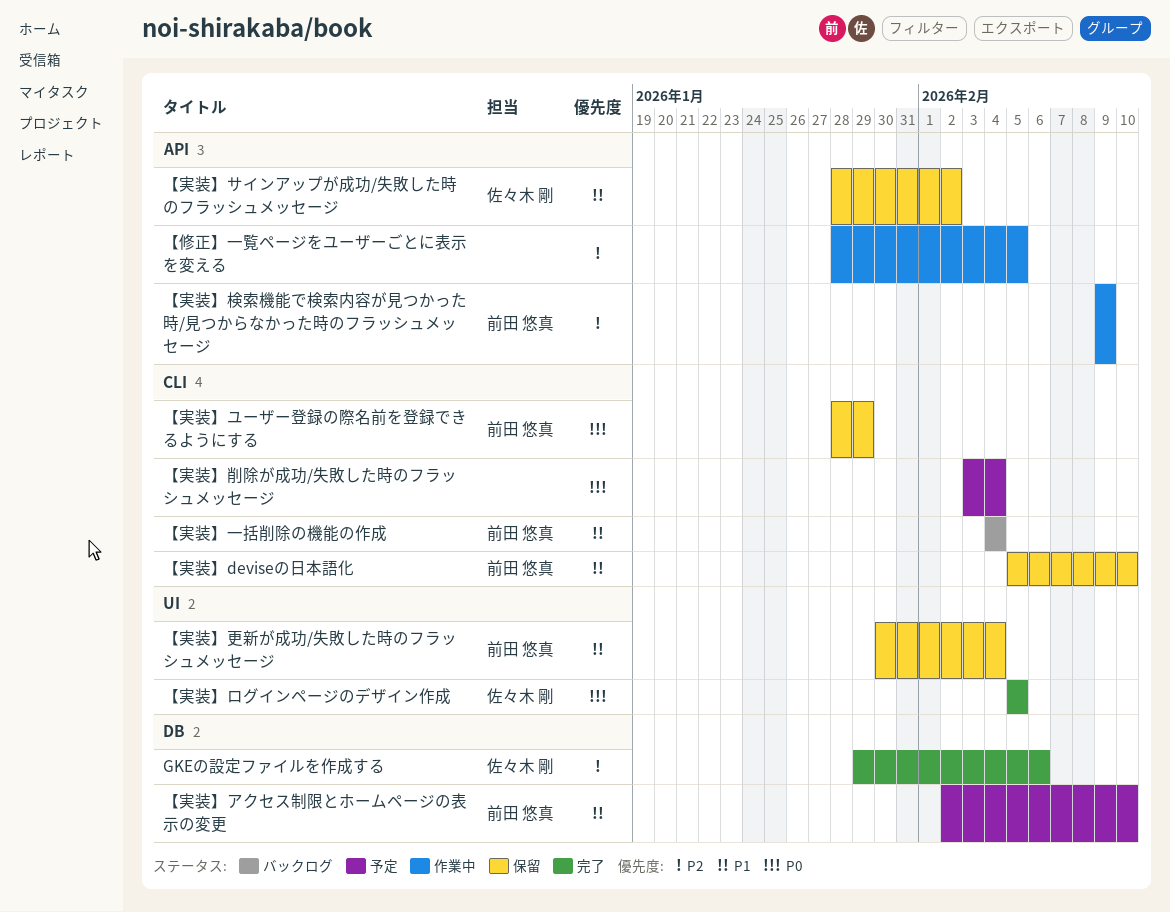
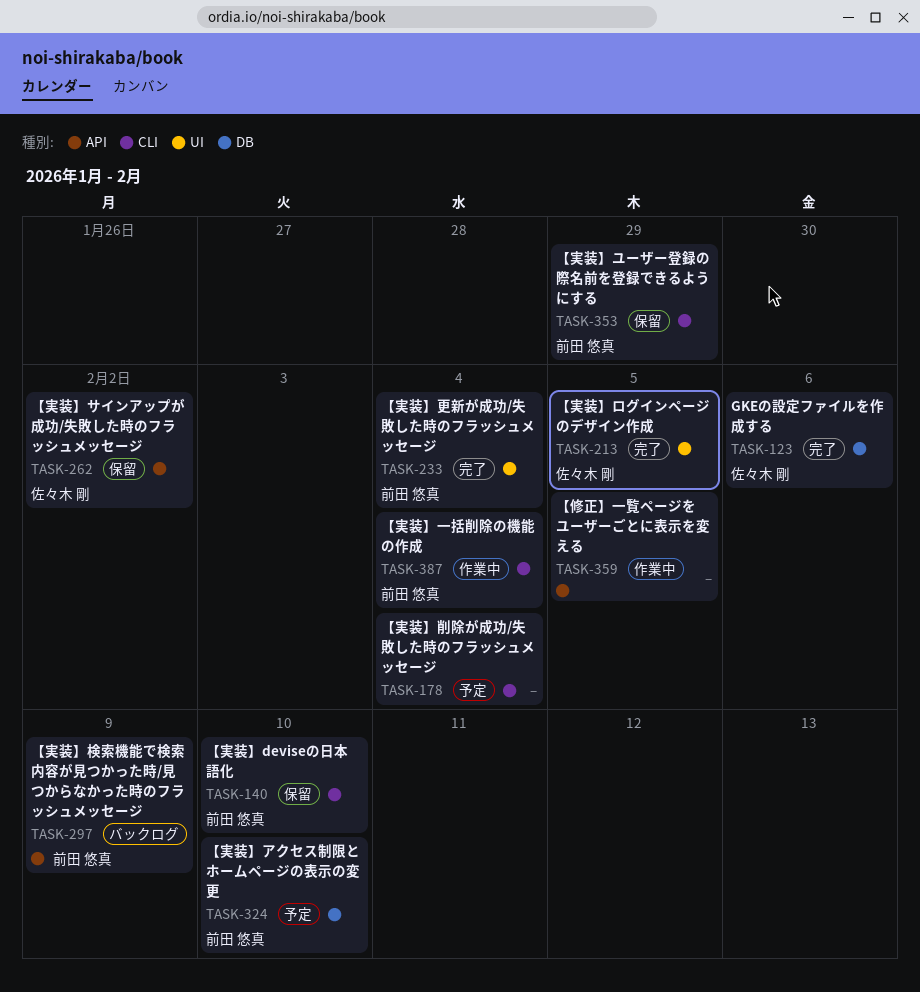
【実装】一括削除の機能の作成, status: バックログ -> 作業中
【実装】更新が成功/失敗した時のフラッシュメッセージ, status: 保留 -> 完了
【実装】検索機能で検索内容が見つかった時/見つからなかった時のフラッシュメッセージ, status: 作業中 -> バックログ

